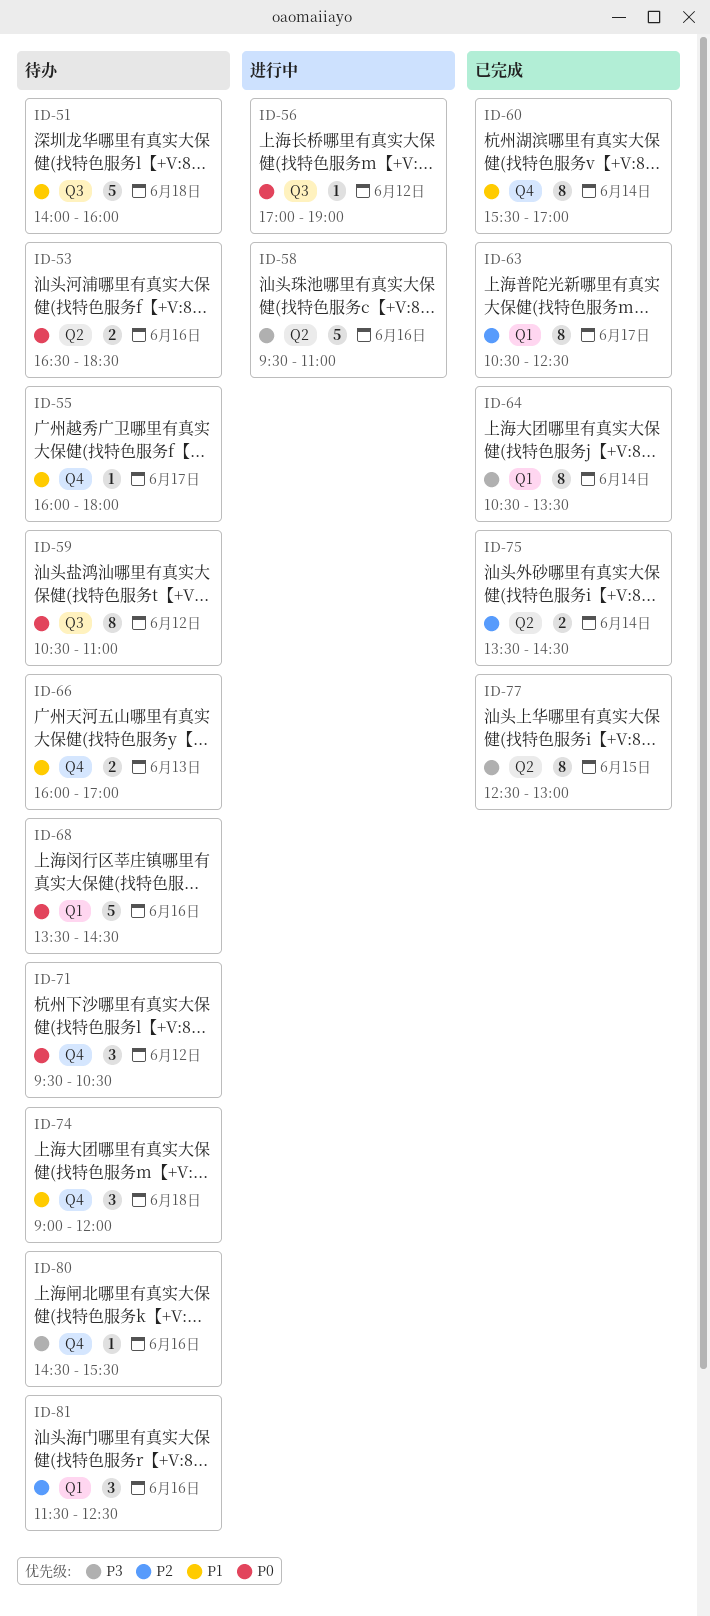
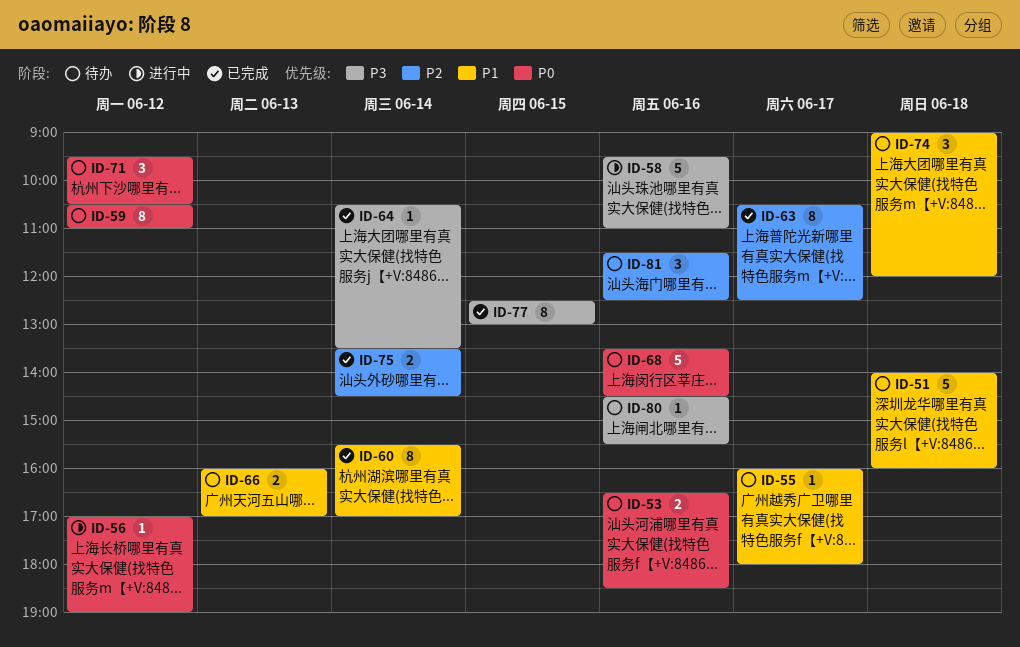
ID-64, estimate: 8 -> 1

